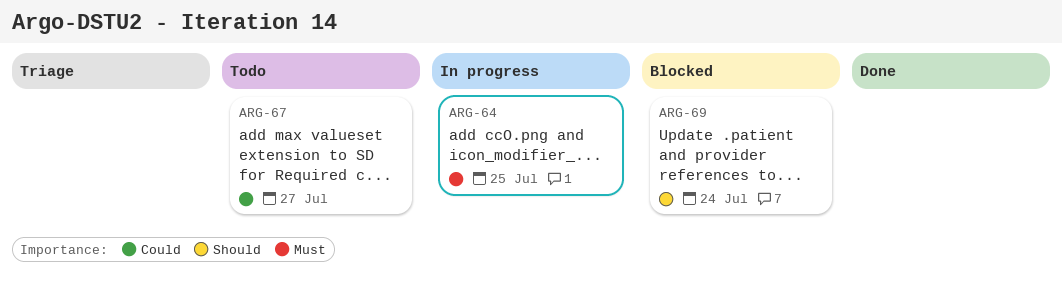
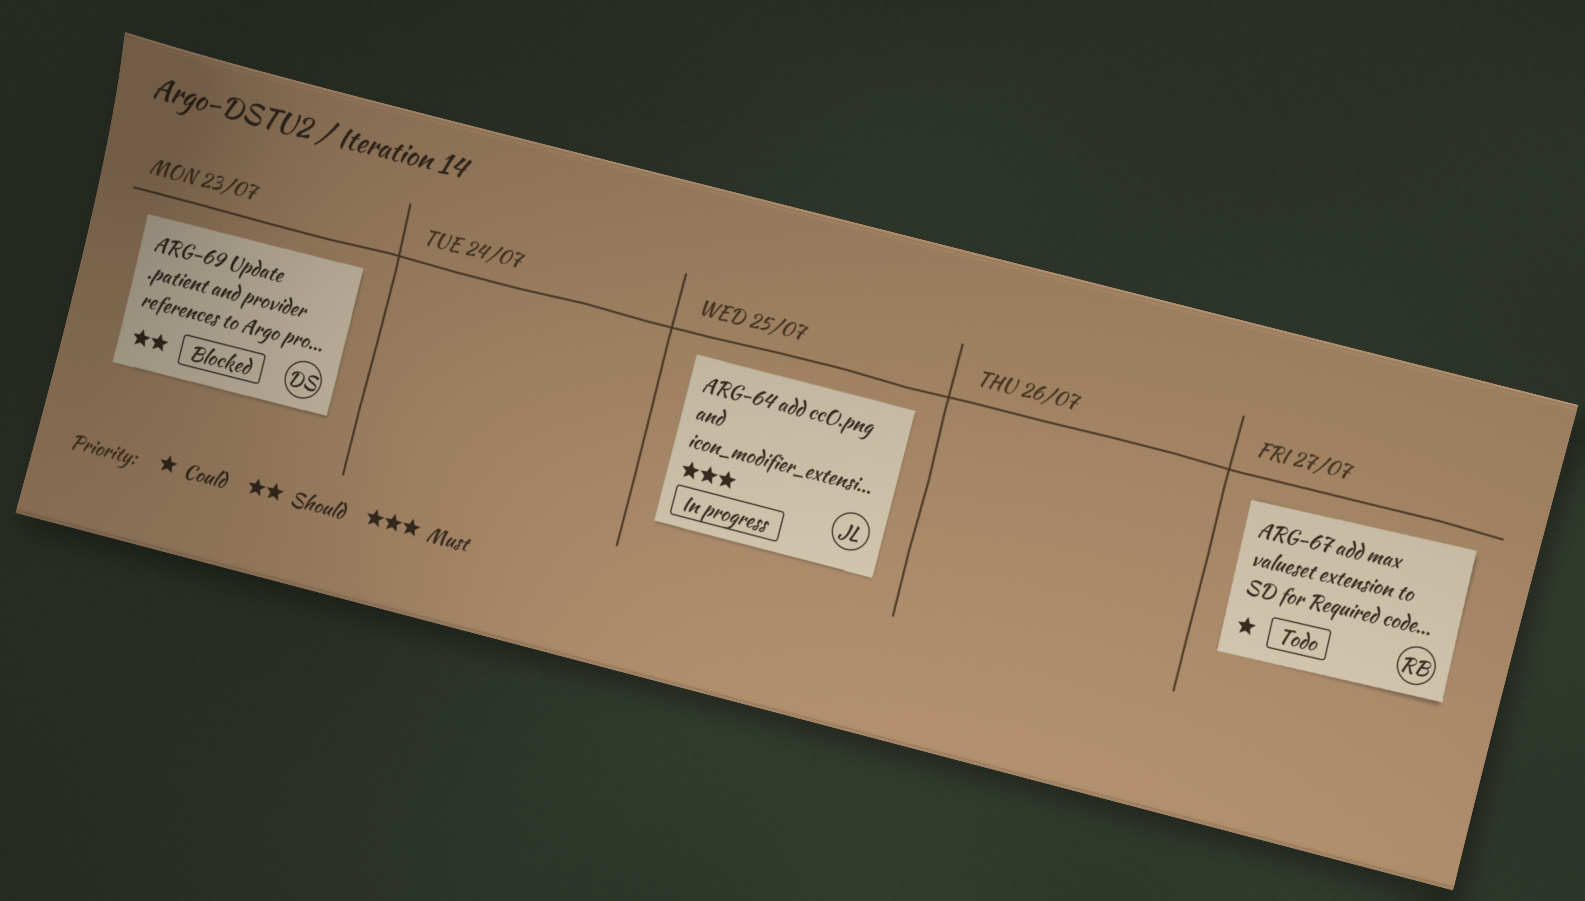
ARG-69, due: Jul 24 -> Jul 23

